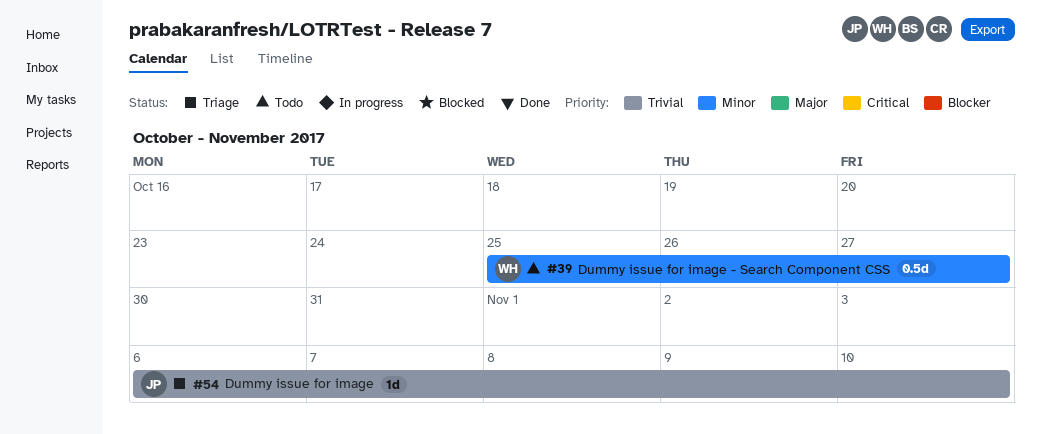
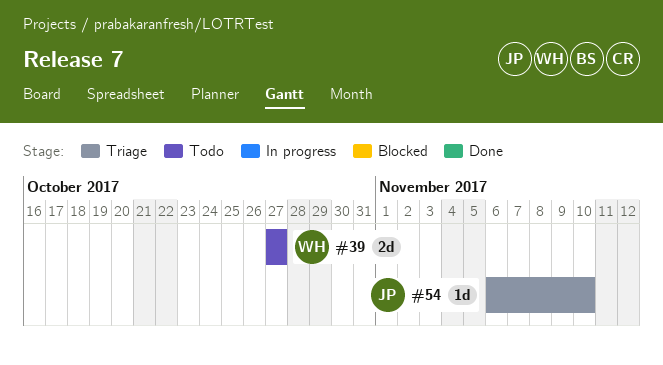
#39, estimate: 0.5d -> 2d
#39, start: Oct 25 -> Oct 27

